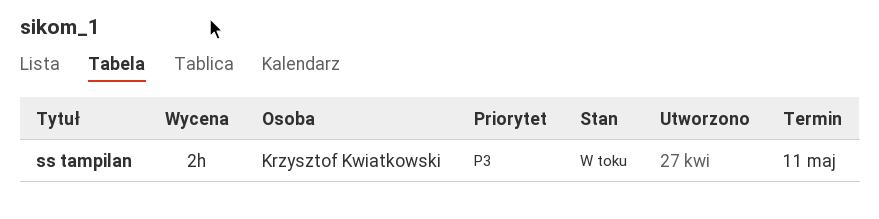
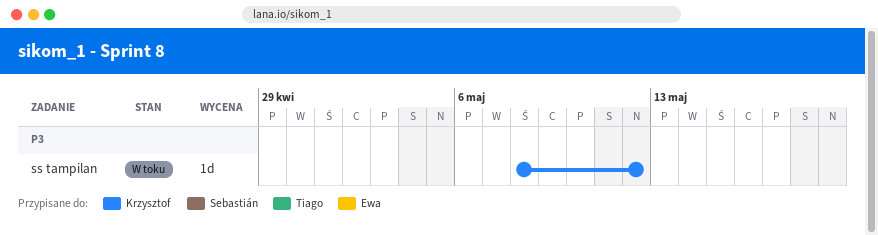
ss tampilan, estimate: 2h -> 1d
ss tampilan, due: May 11 -> May 12

